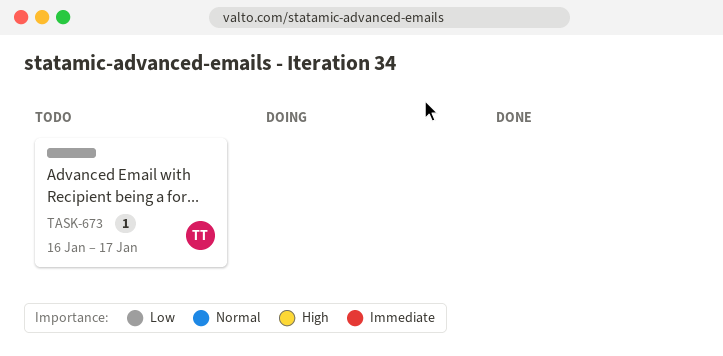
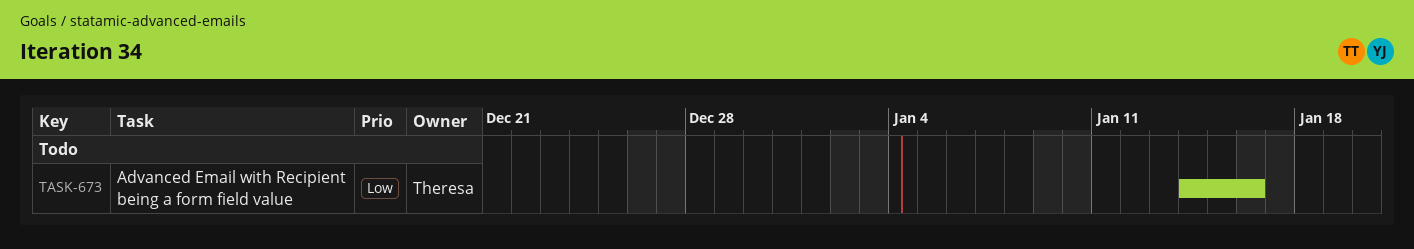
TASK-673, start: Jan 16 -> Jan 14
TASK-673, due: Jan 17 -> Jan 16

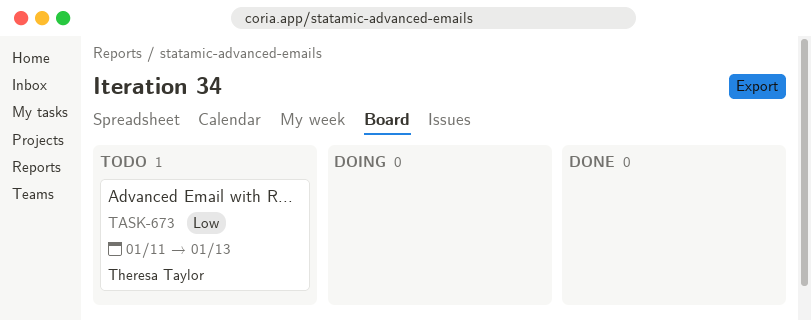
TASK-673, start: Jan 14 -> Jan 11
TASK-673, due: Jan 16 -> Jan 13

